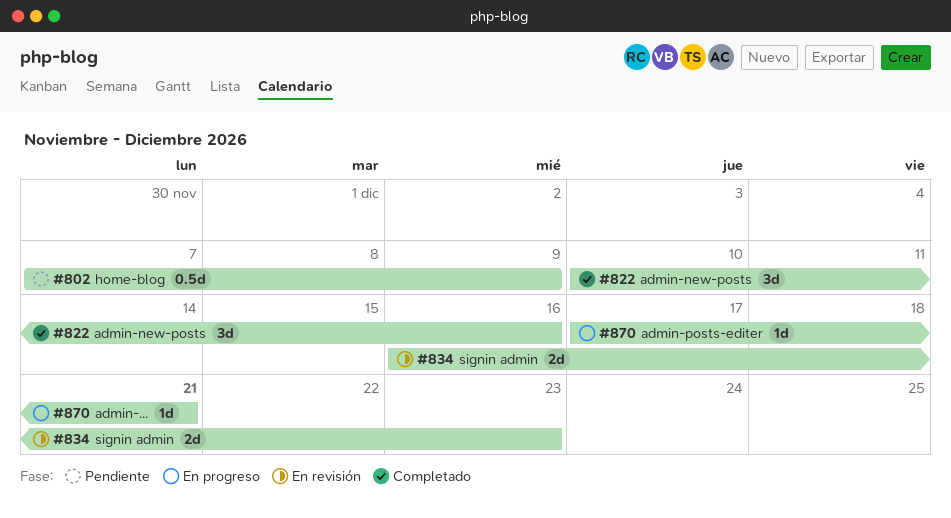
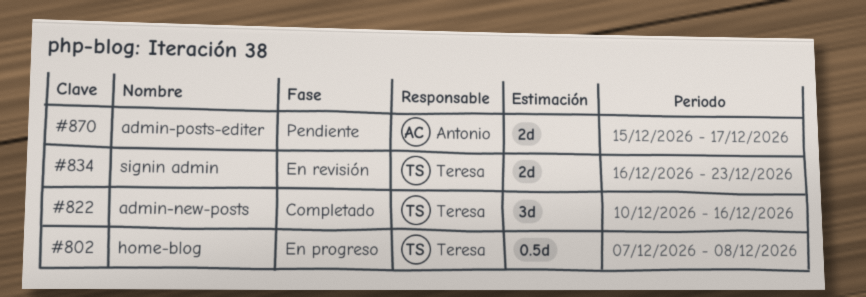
#802, status: Pendiente -> En progreso
#802, due: Dec 9 -> Dec 8
#870, status: En progreso -> Pendiente
#870, estimate: 1d -> 2d
#870, start: Dec 17 -> Dec 15
#870, due: Dec 21 -> Dec 17

